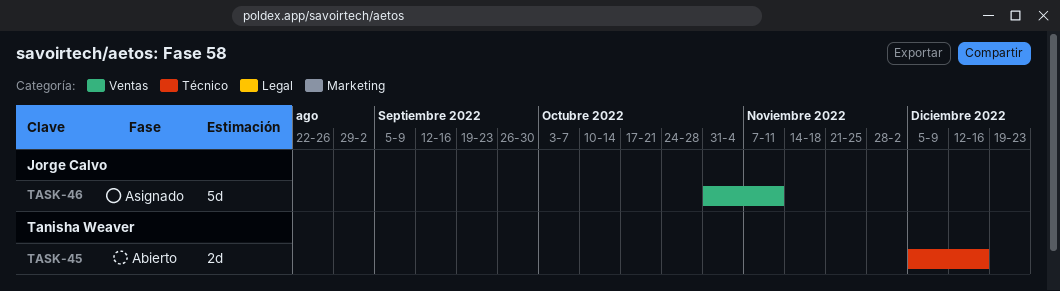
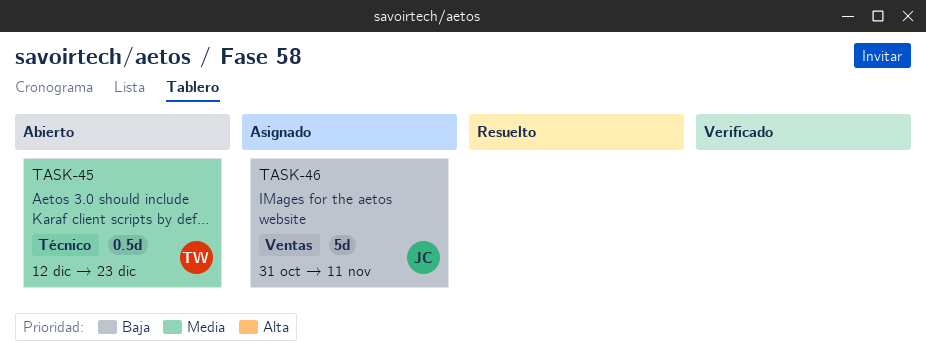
TASK-45, estimate: 2d -> 0.5d
TASK-45, start: Dec 5 -> Dec 12
TASK-45, due: Dec 16 -> Dec 23

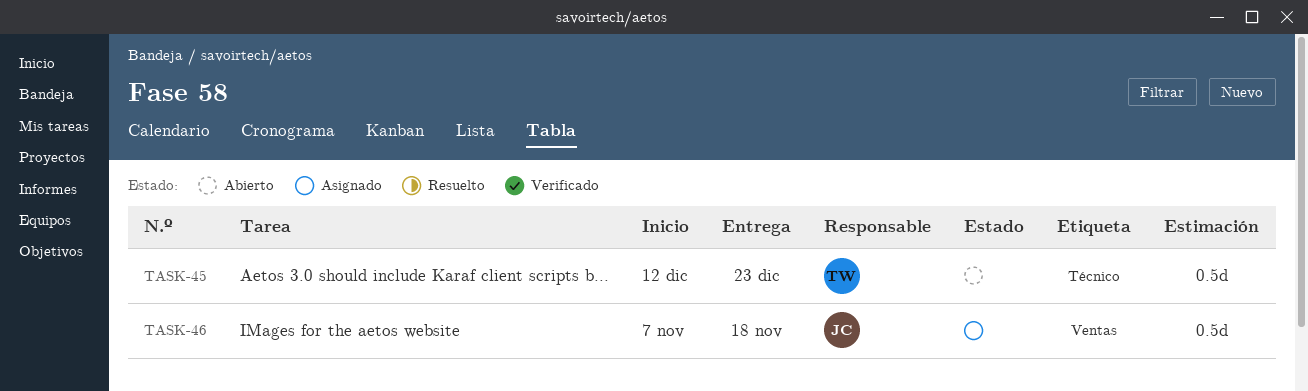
TASK-46, estimate: 5d -> 0.5d
TASK-46, start: Oct 31 -> Nov 7
TASK-46, due: Nov 11 -> Nov 18

